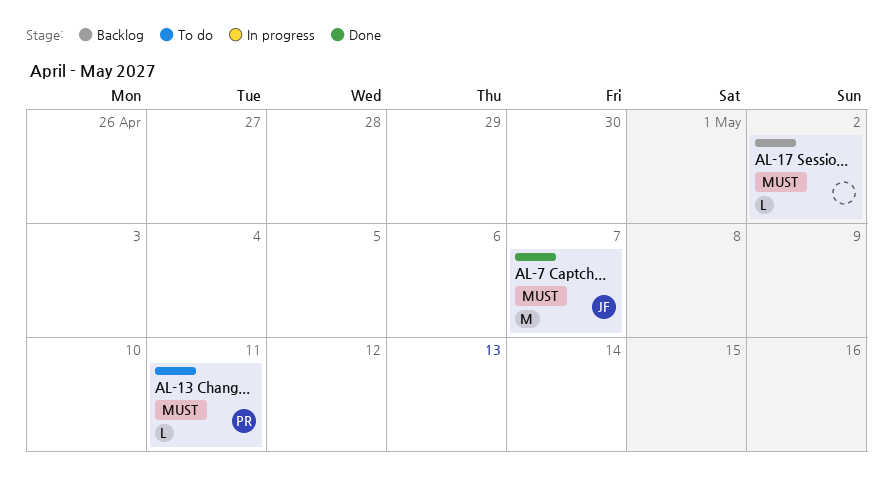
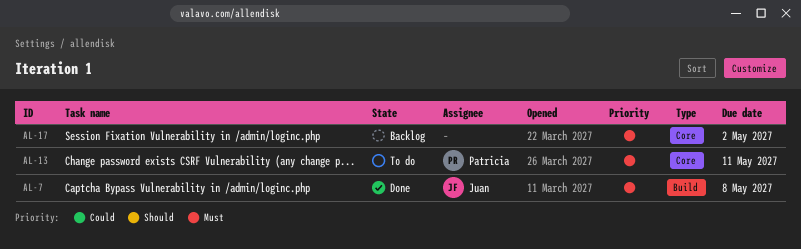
AL-7, due: May 7 -> May 8

